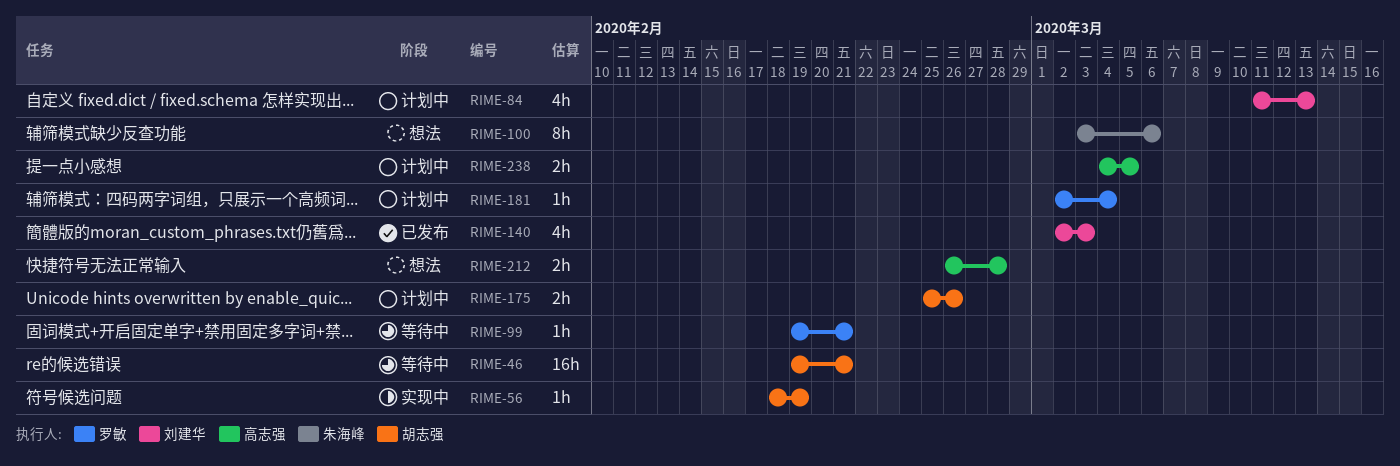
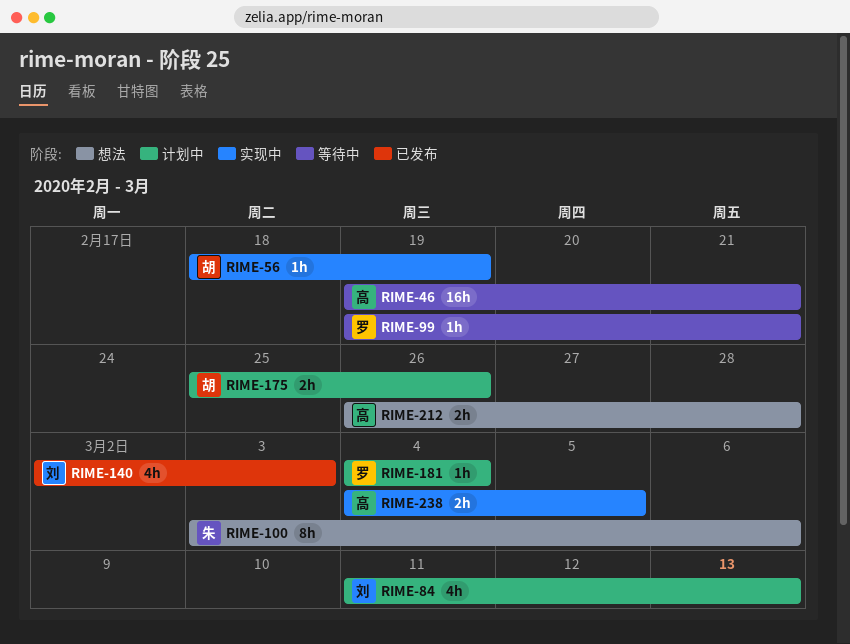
RIME-46, owner: 胡志强 -> 高志强
RIME-181, start: Mar 2 -> Mar 4
RIME-238, status: 计划中 -> 实现中

